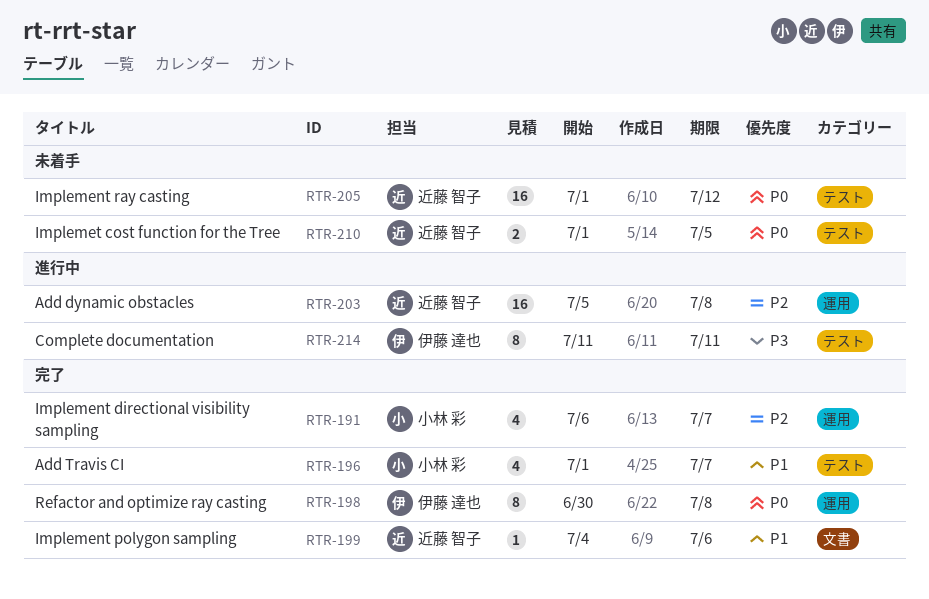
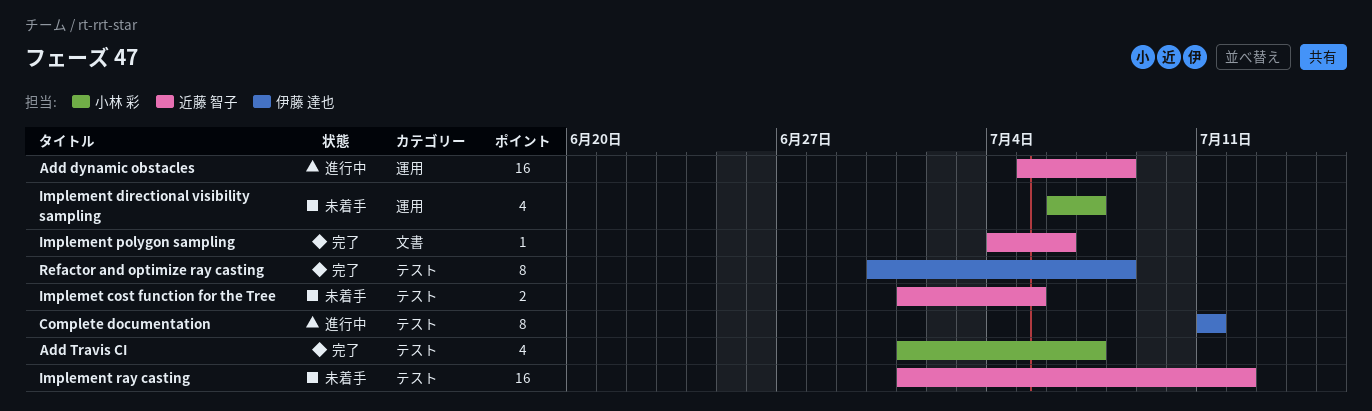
Implement directional visibility sampling, status: 完了 -> 未着手
Refactor and optimize ray casting, label: 運用 -> テスト

